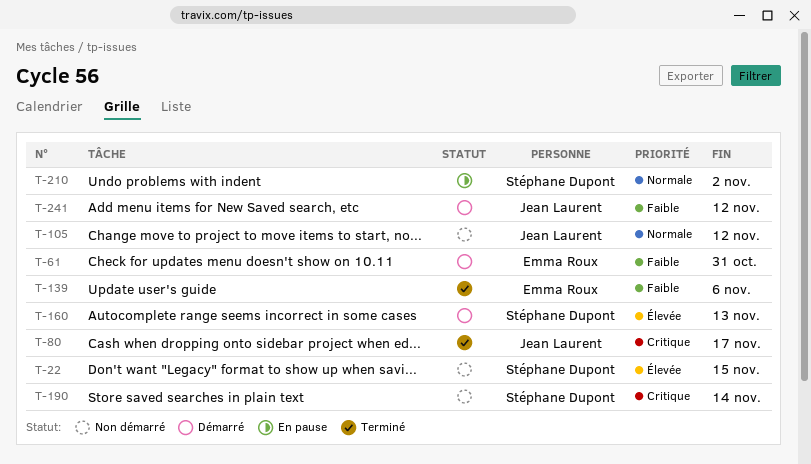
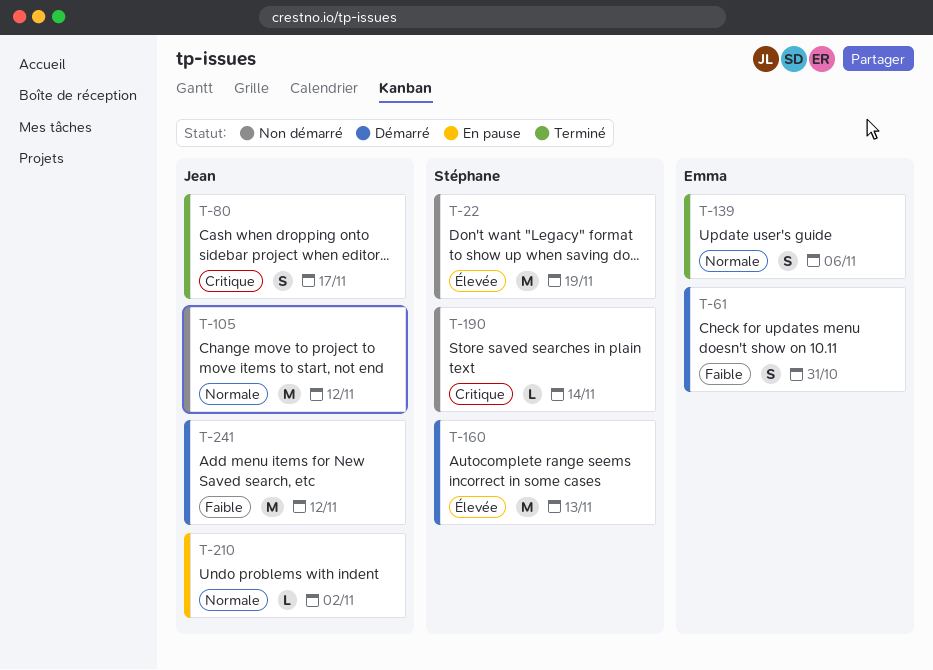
T-22, due: Nov 15 -> Nov 19
T-139, priority: Faible -> Normale
T-210, owner: Stéphane Dupont -> Jean Laurent

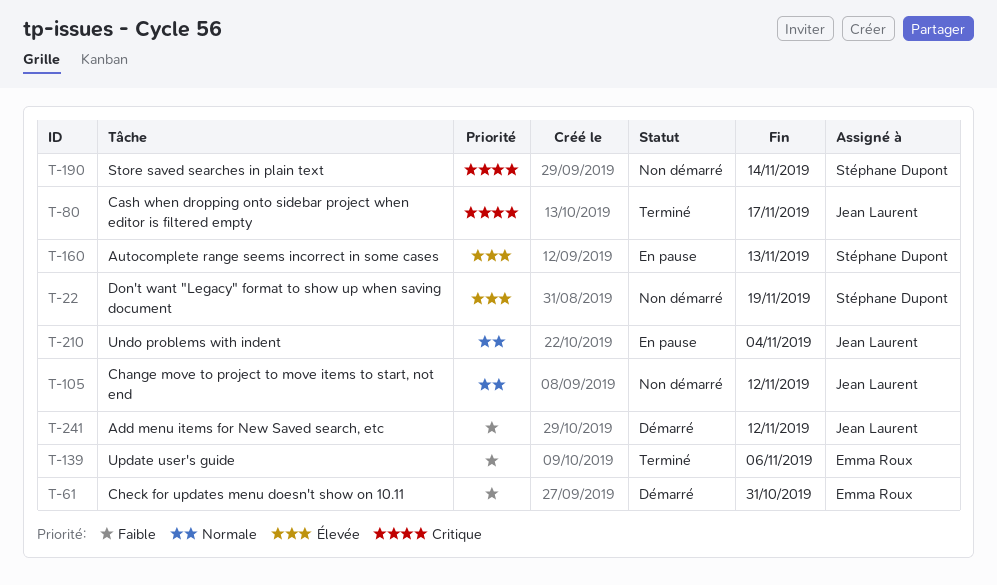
T-139, priority: Normale -> Faible
T-160, status: Démarré -> En pause
T-210, due: Nov 2 -> Nov 4

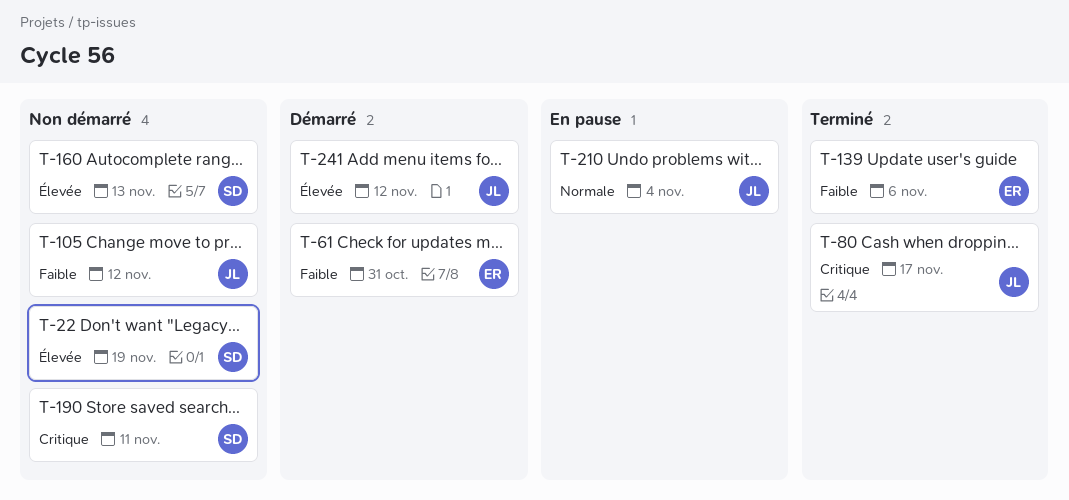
T-105, priority: Normale -> Faible
T-160, status: En pause -> Non démarré
T-190, due: Nov 14 -> Nov 11
T-241, priority: Faible -> Élevée

